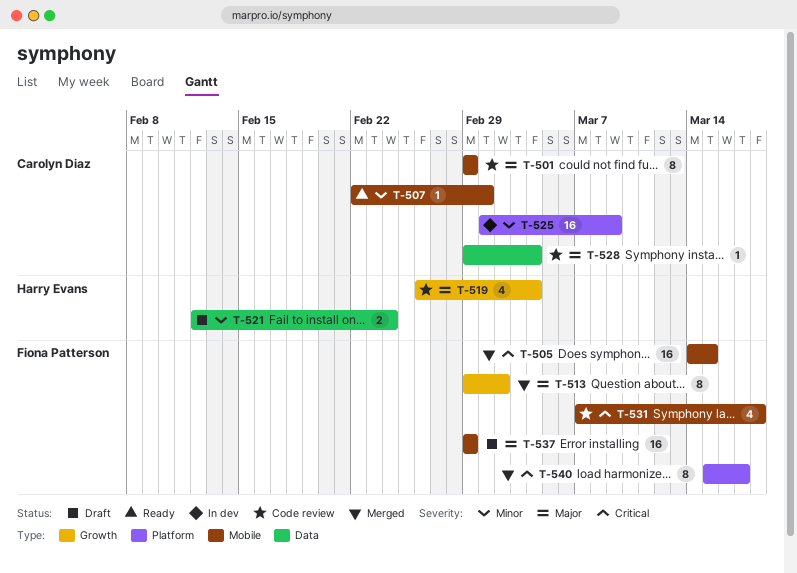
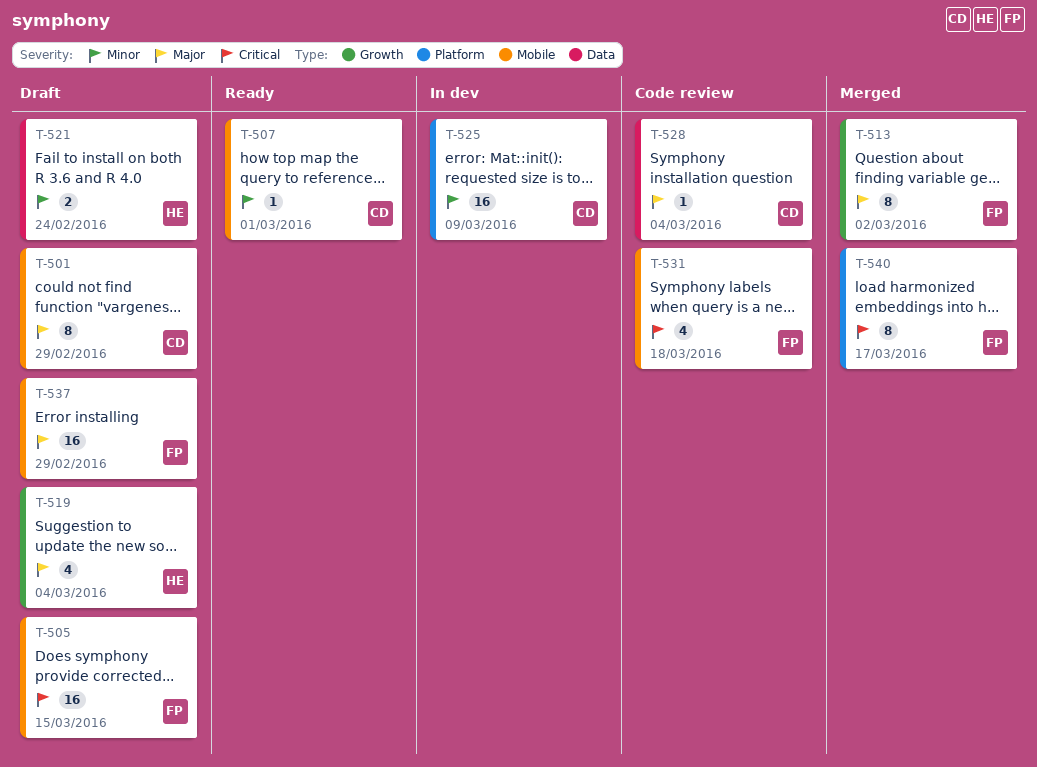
T-501, status: Code review -> Draft
T-505, status: Merged -> Draft
T-519, status: Code review -> Draft

